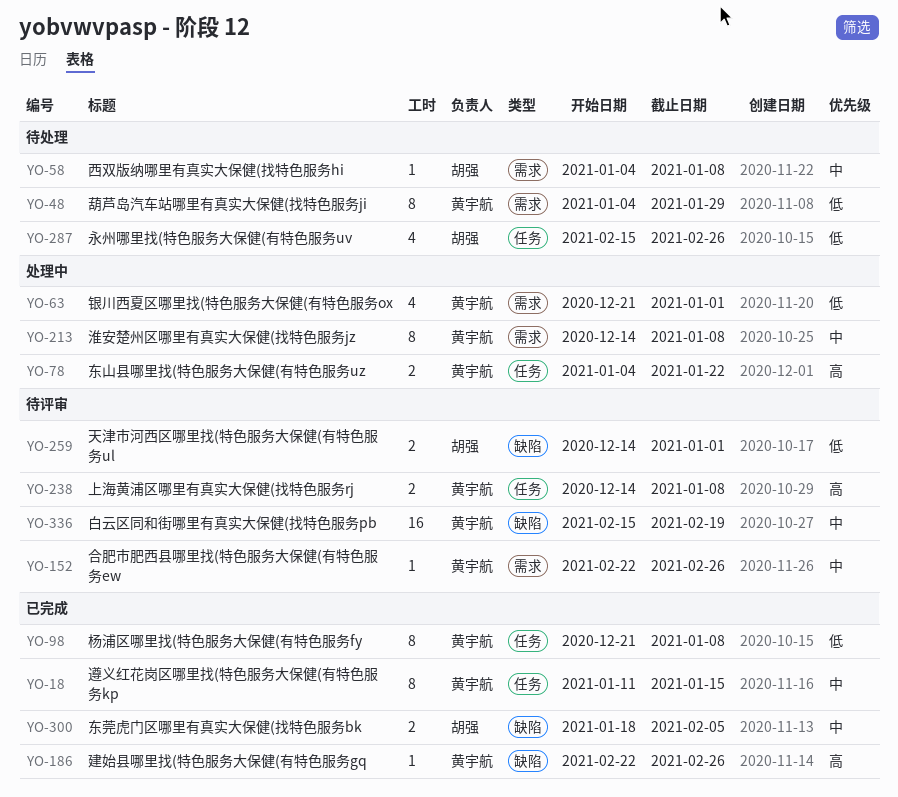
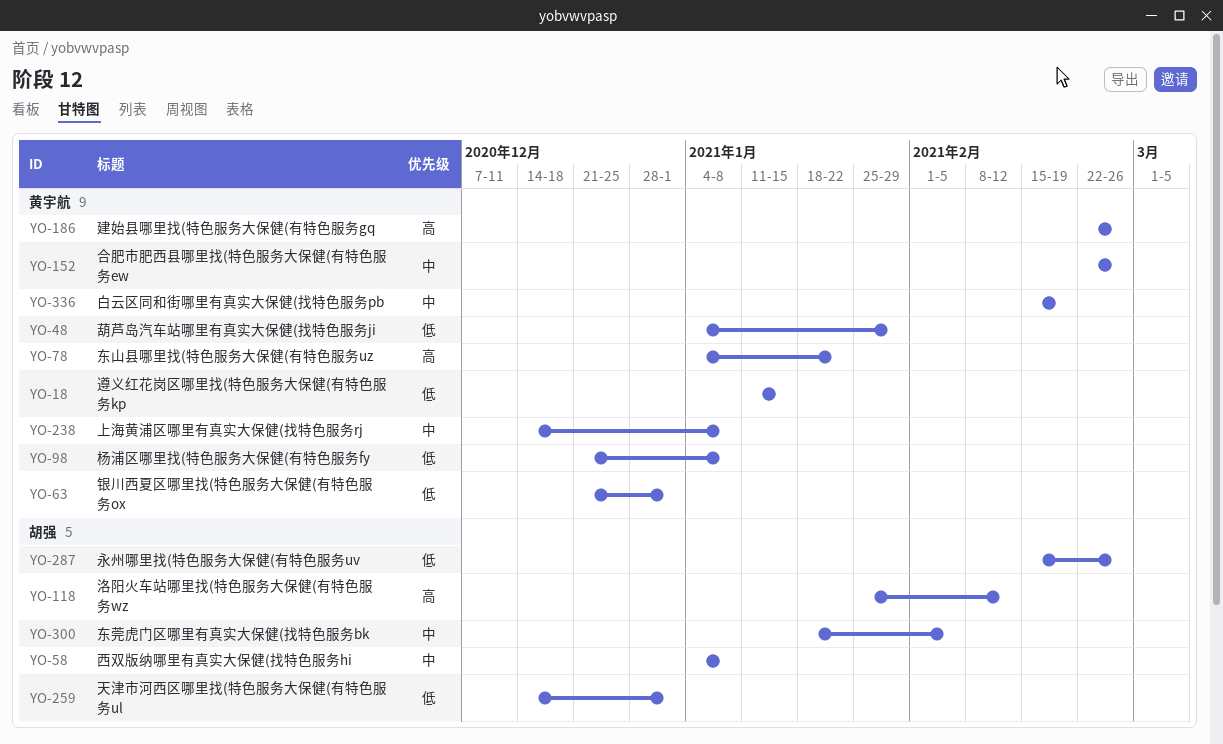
YO-18, priority: 中 -> 低
YO-118: none -> present
YO-213: present -> none
YO-238, priority: 高 -> 中

